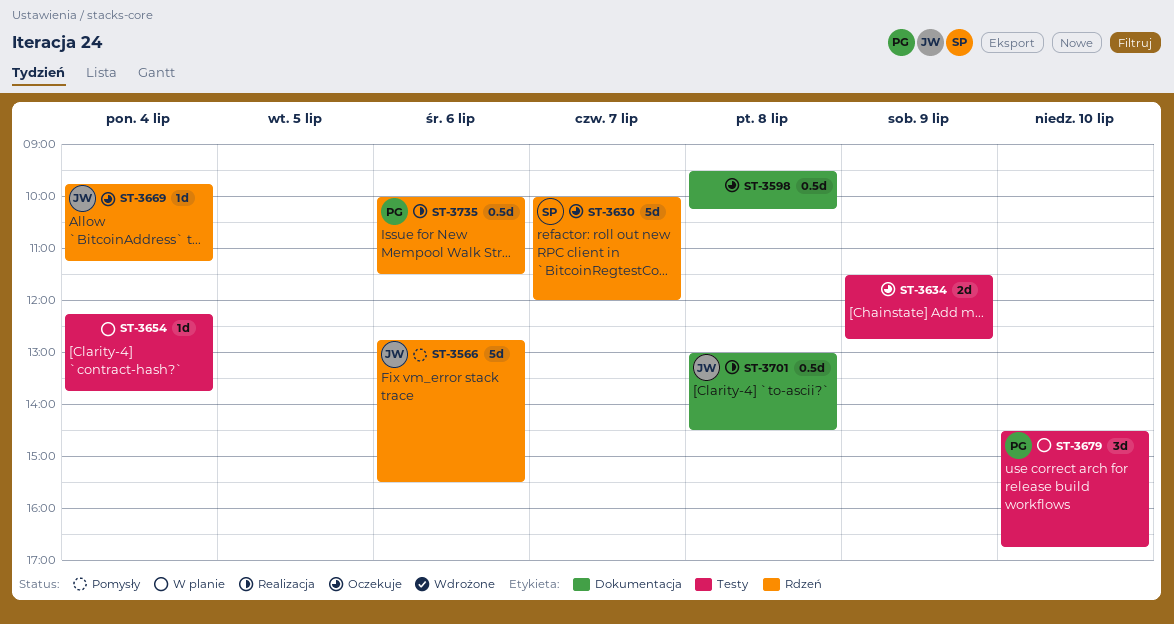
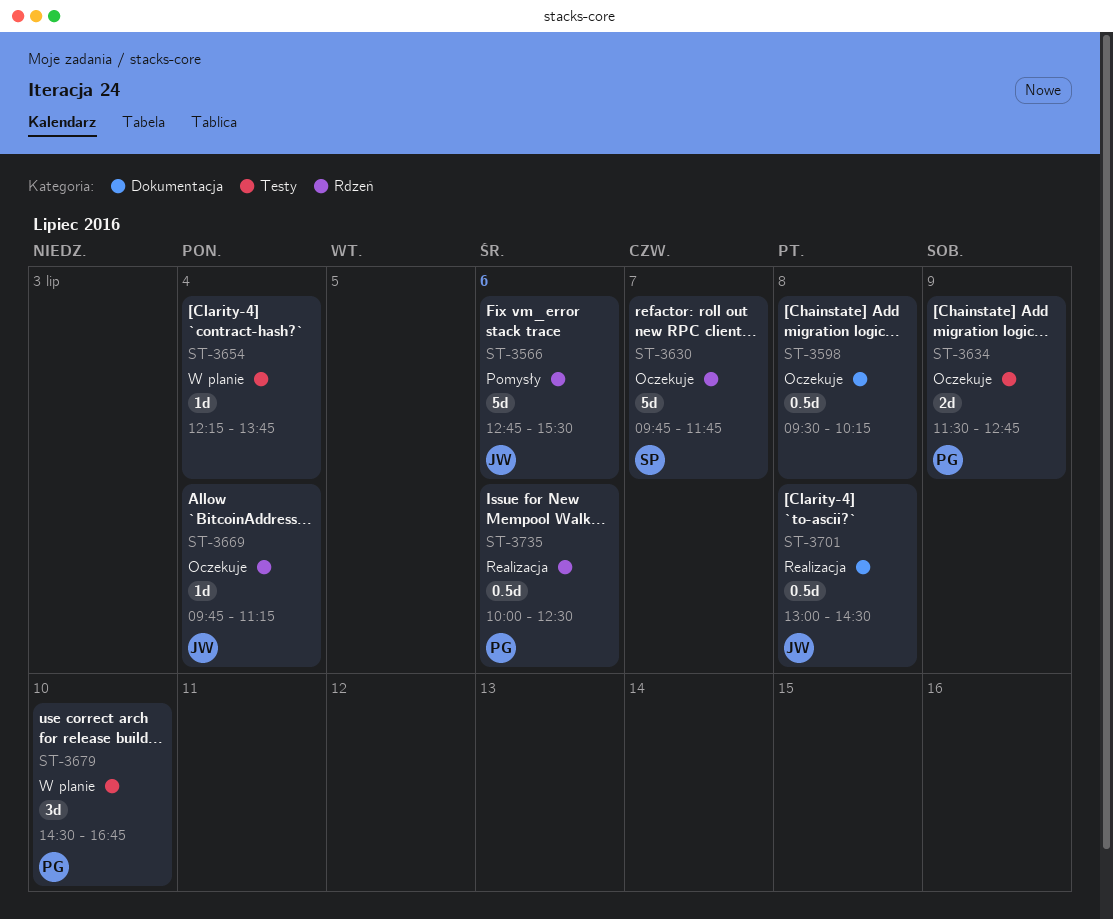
ST-3630, begins: 10:00 -> 09:45
ST-3630, ends: 12:00 -> 11:45
ST-3634, owner: none -> PG
ST-3735, ends: 11:30 -> 12:30

